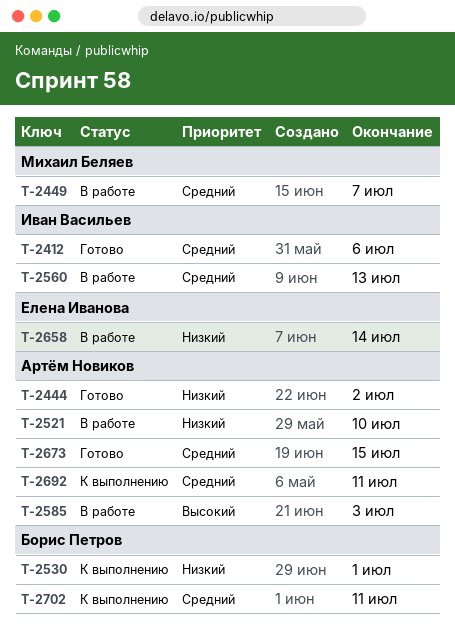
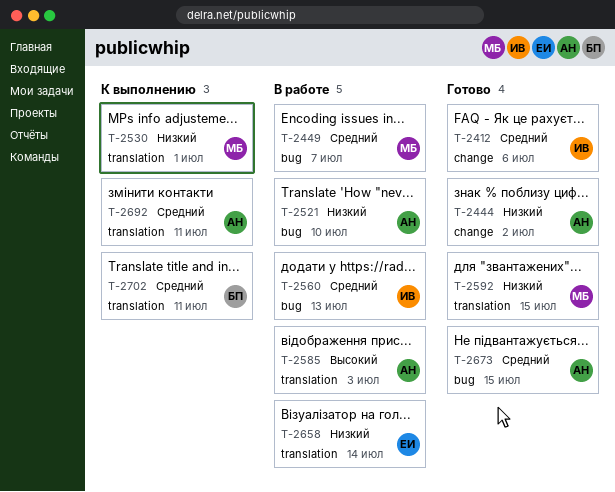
T-2530, owner: Борис Петров -> Михаил Беляев
T-2592: none -> present

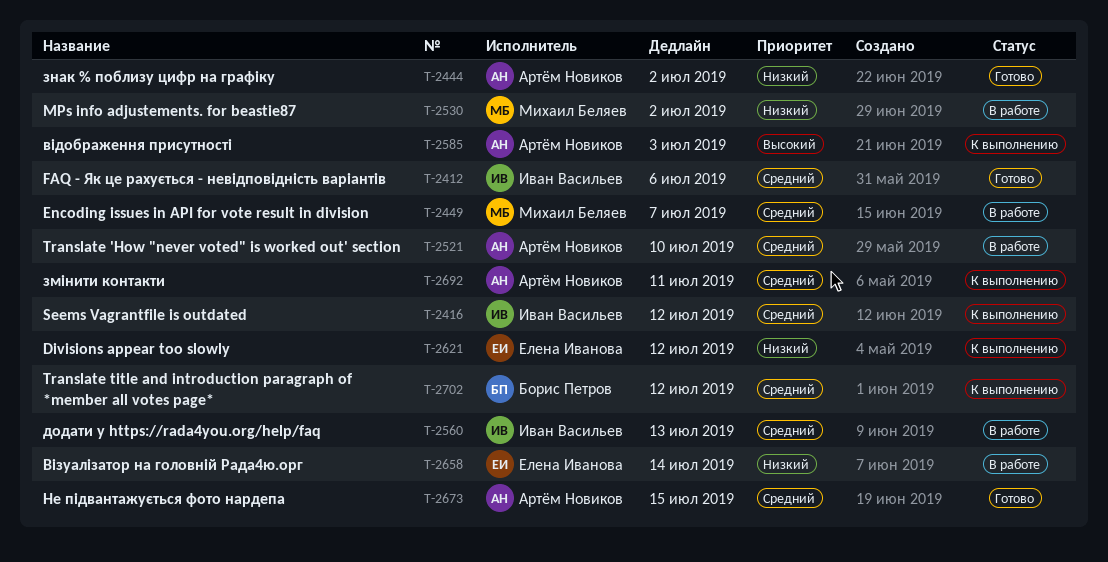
T-2416: none -> present
T-2521, priority: Низкий -> Средний
T-2530, status: К выполнению -> В работе
T-2530, due: Jul 1 -> Jul 2
T-2585, status: В работе -> К выполнению
T-2592: present -> none
T-2621: none -> present
T-2702, due: Jul 11 -> Jul 12

